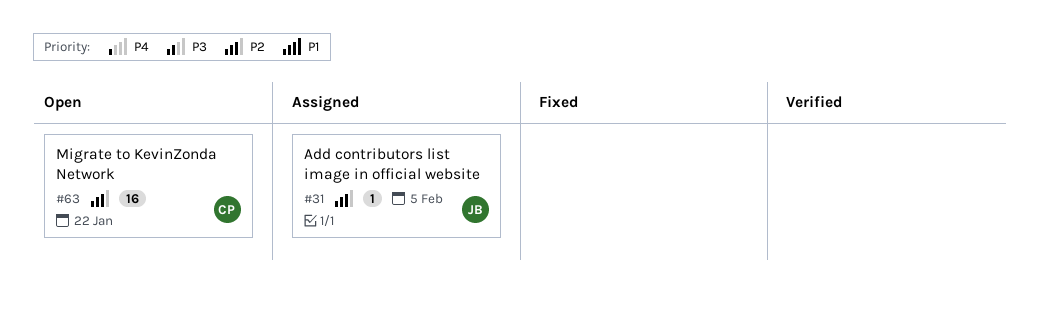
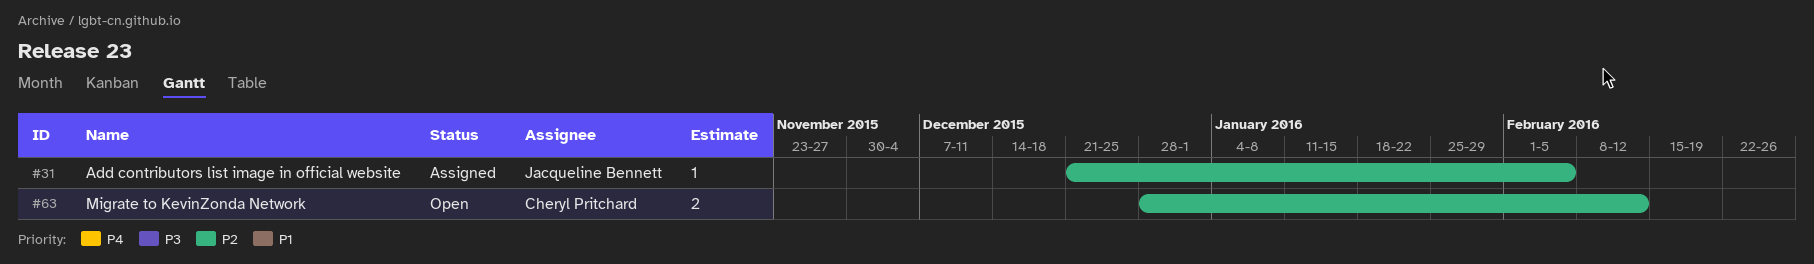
#63, estimate: 16 -> 2
#63, due: Jan 22 -> Feb 12

